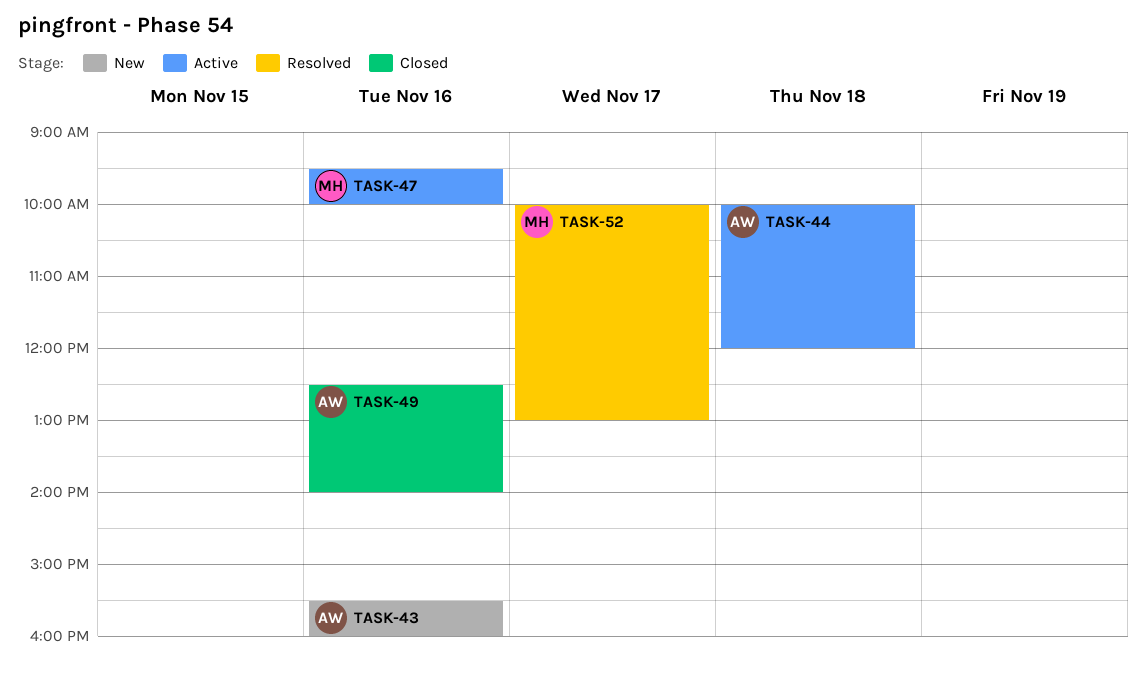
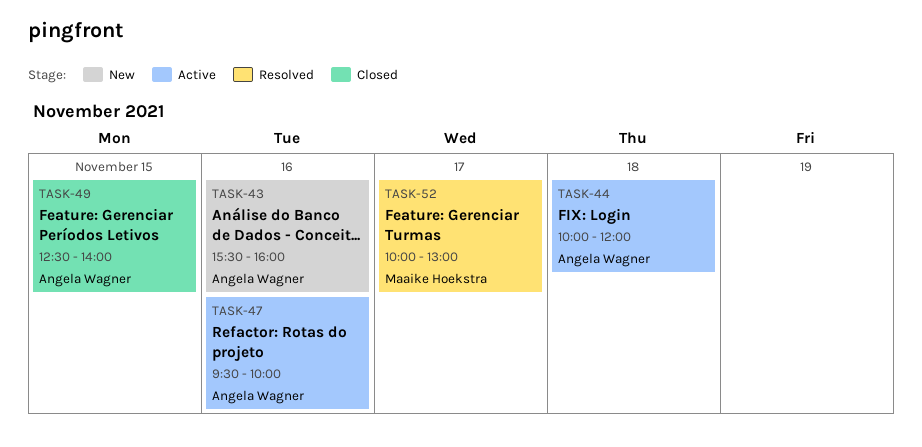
TASK-47, owner: Maaike Hoekstra -> Angela Wagner
TASK-49, day: Nov 16 -> Nov 15

